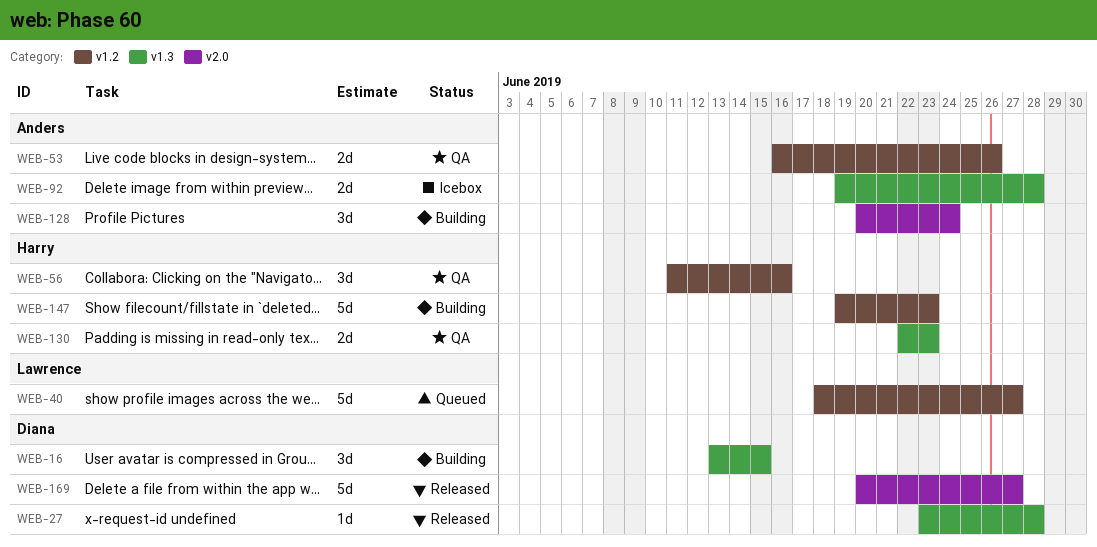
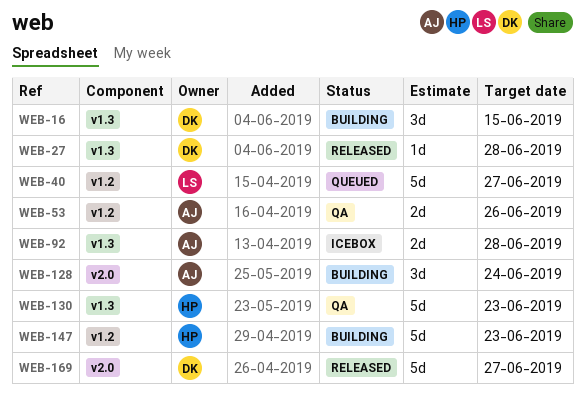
WEB-56: present -> none
WEB-130, estimate: 2d -> 5d

